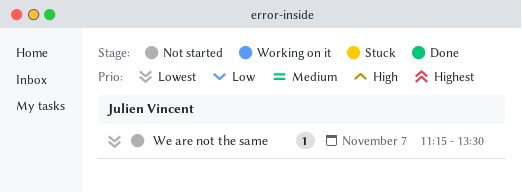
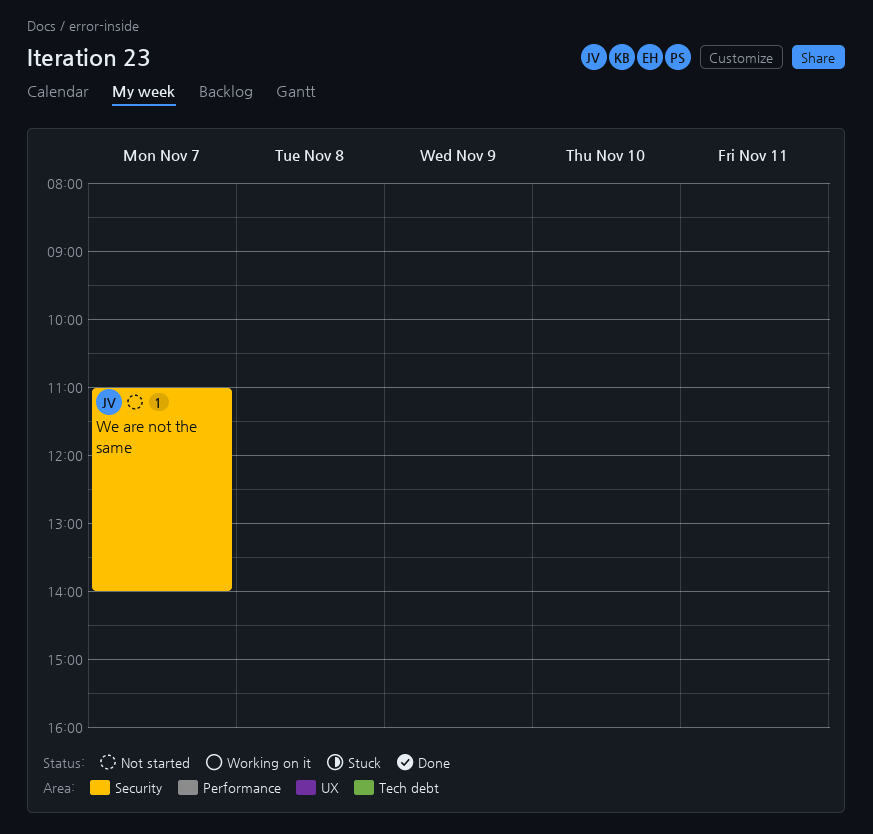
We are not the same, begins: 11:15 -> 11:00
We are not the same, ends: 13:30 -> 14:00

